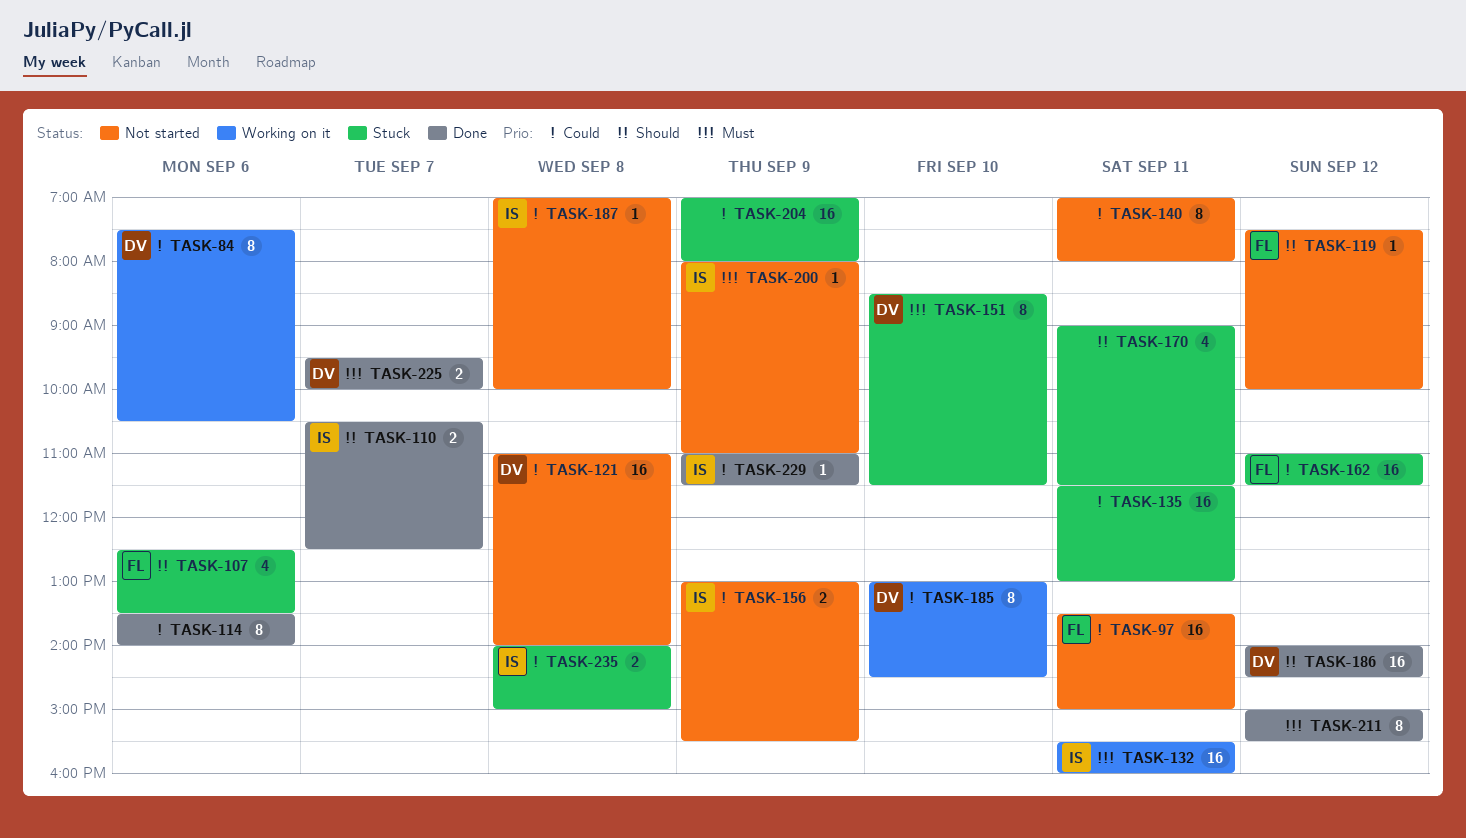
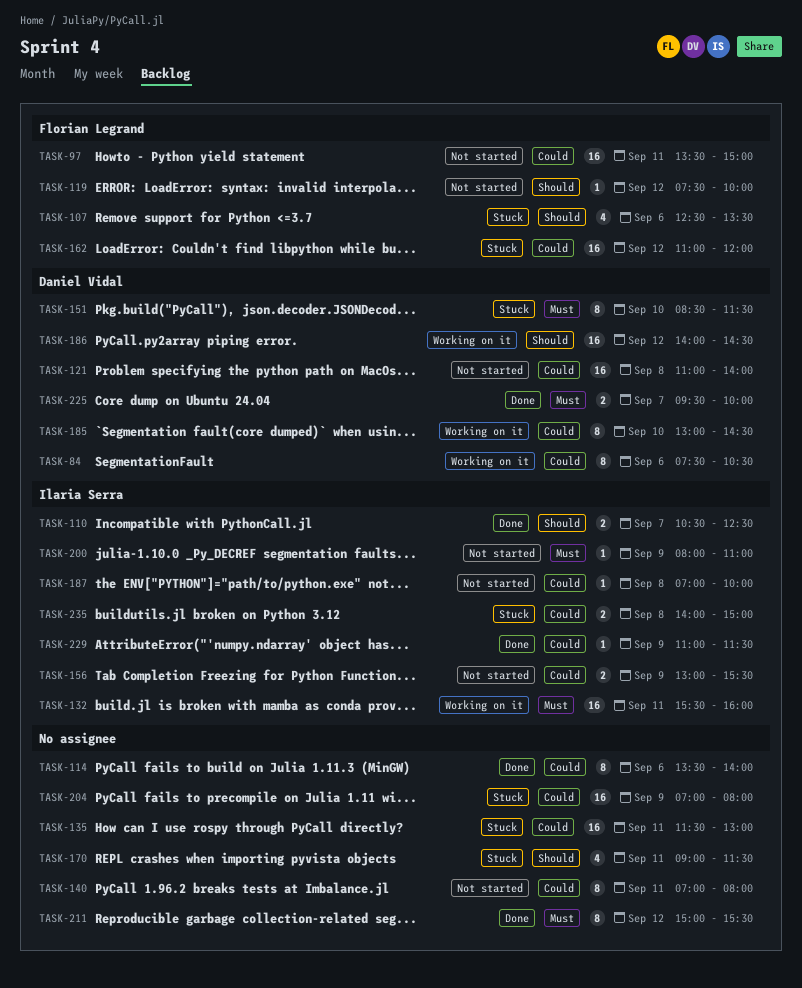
TASK-162, ends: 11:30 -> 12:00
TASK-186, status: Done -> Working on it

